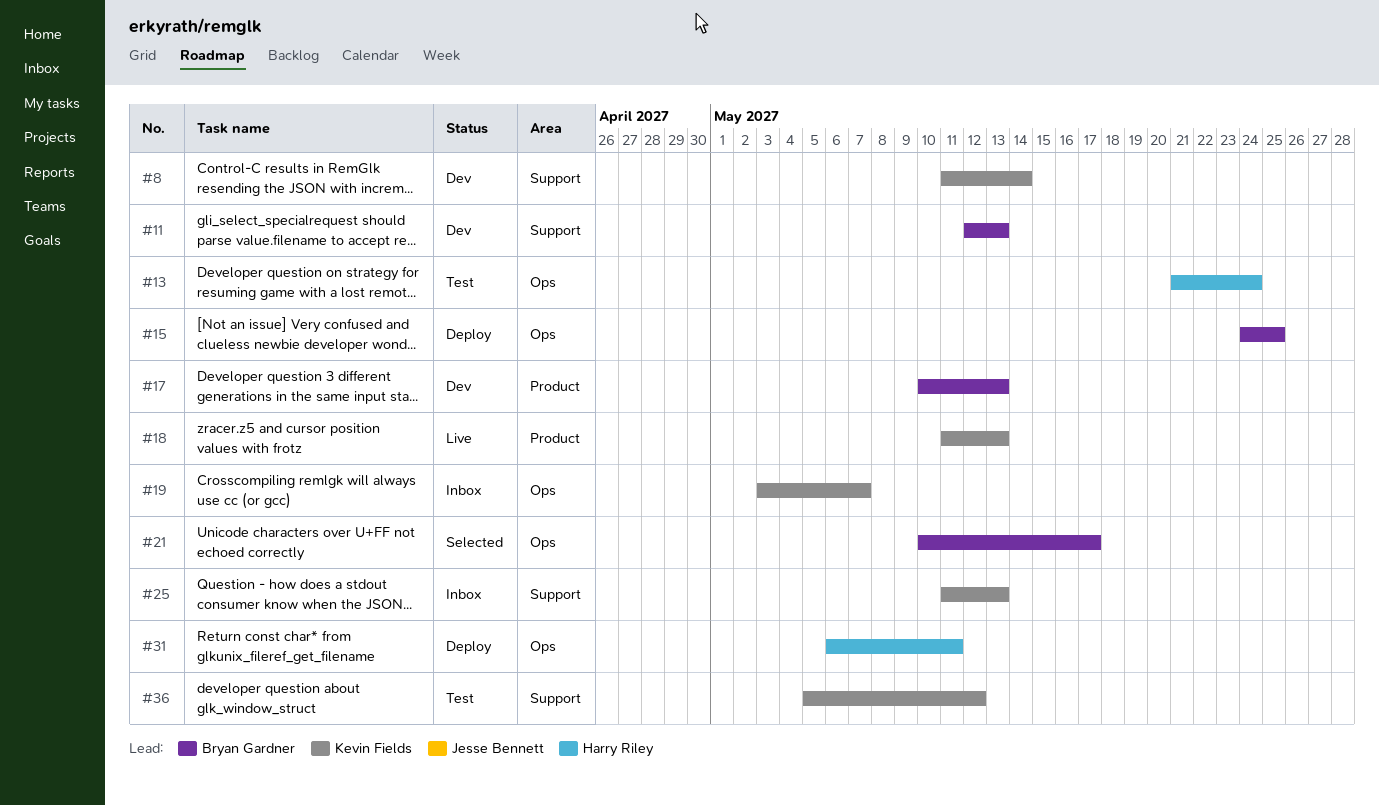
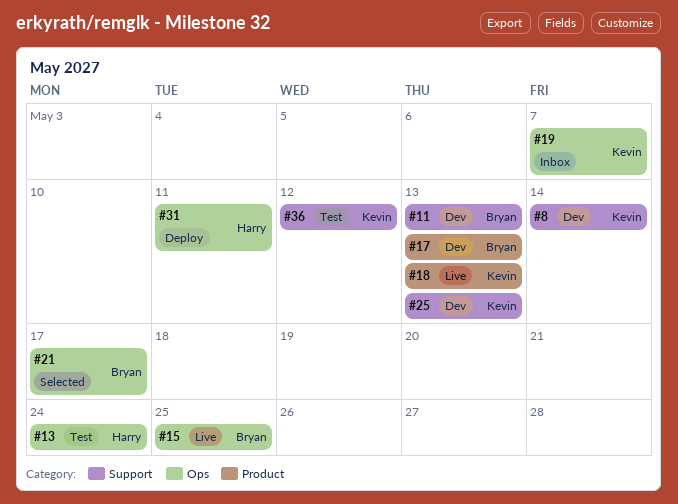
#15, status: Deploy -> Live
#25, status: Inbox -> Dev

